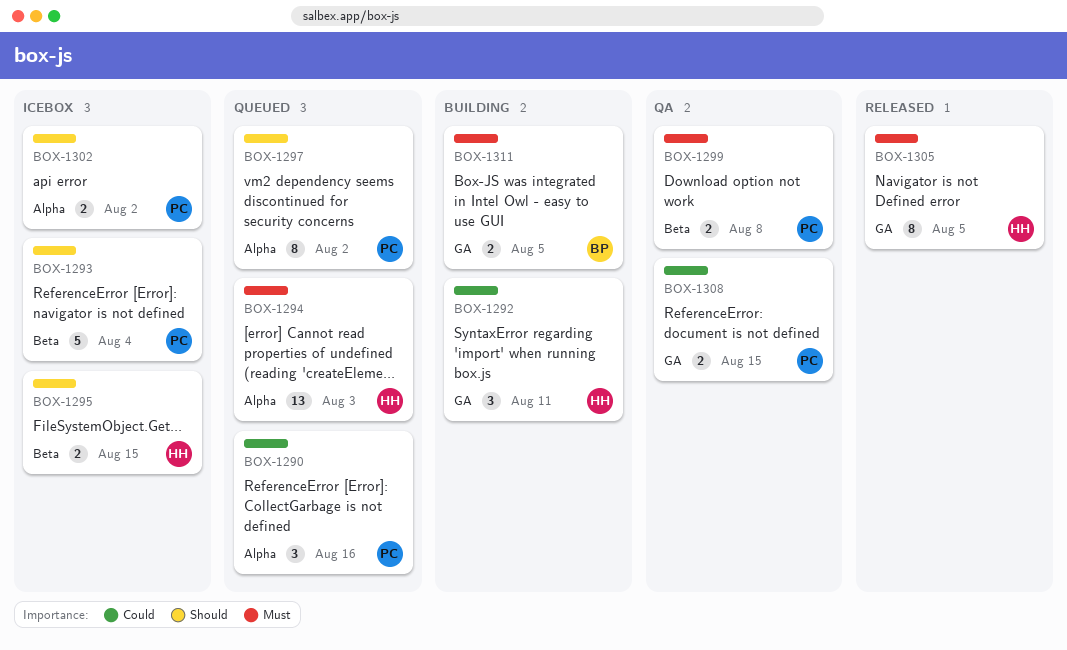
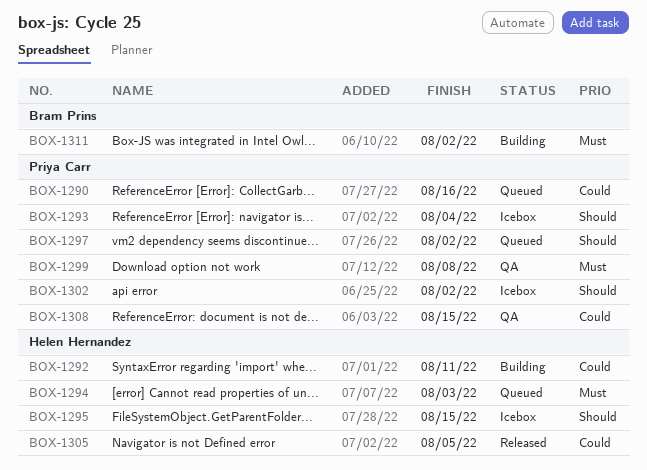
BOX-1305, priority: Must -> Could
BOX-1311, due: Aug 5 -> Aug 2

